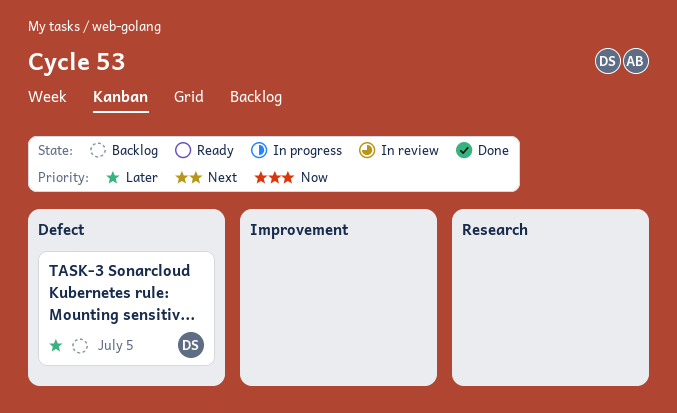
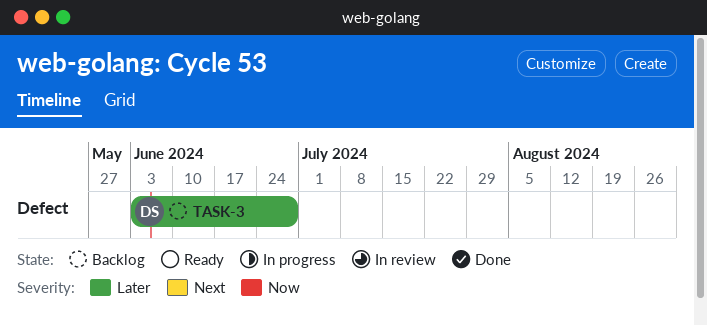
TASK-3, due: Jul 5 -> Jun 28

